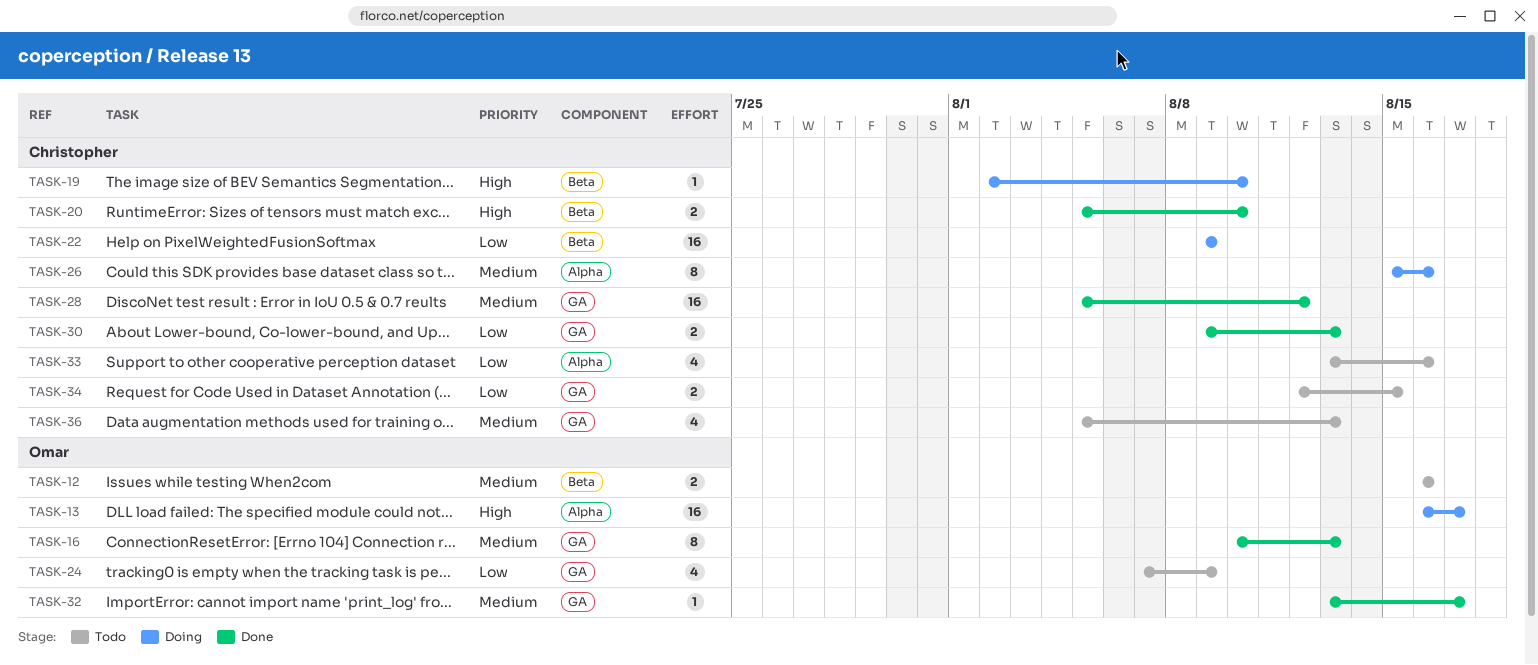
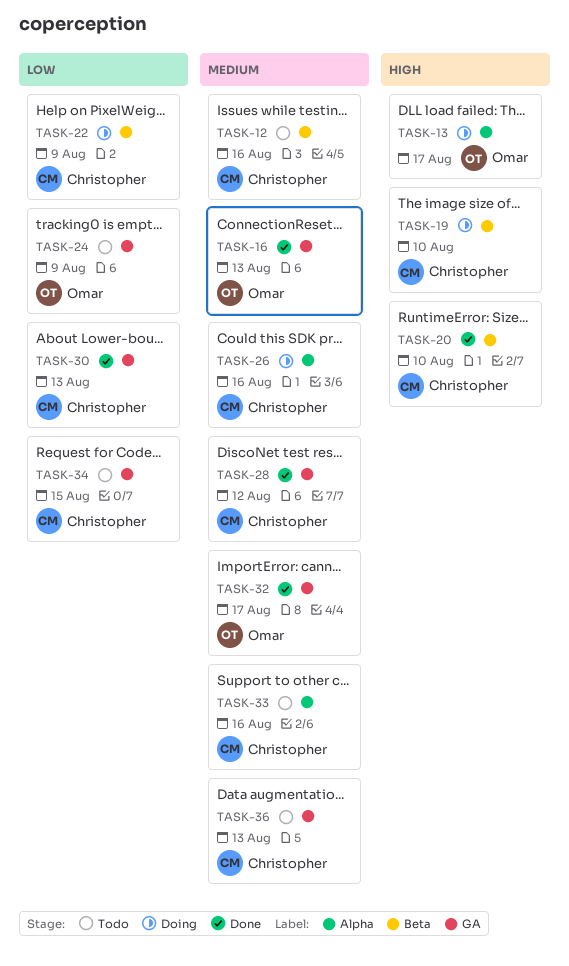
TASK-12, owner: Omar -> Christopher
TASK-33, priority: Low -> Medium

